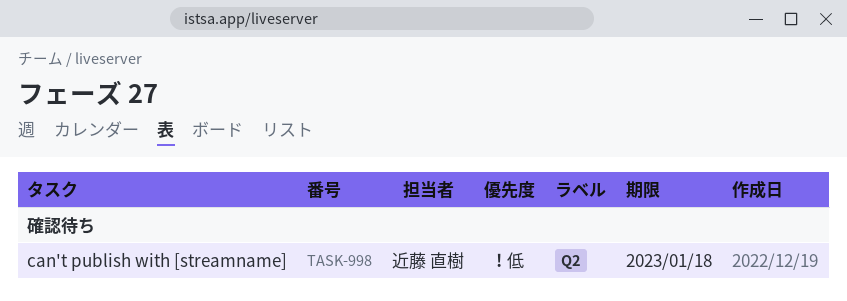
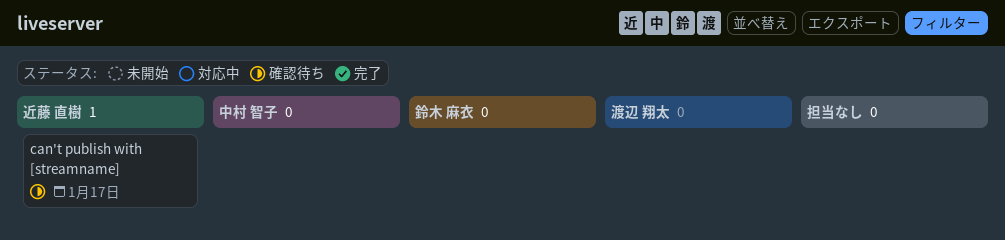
can't publish with [streamname], due: Jan 18 -> Jan 17

